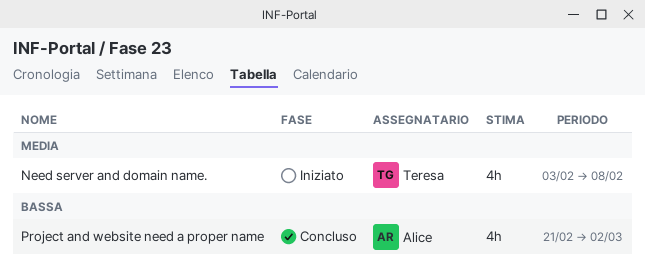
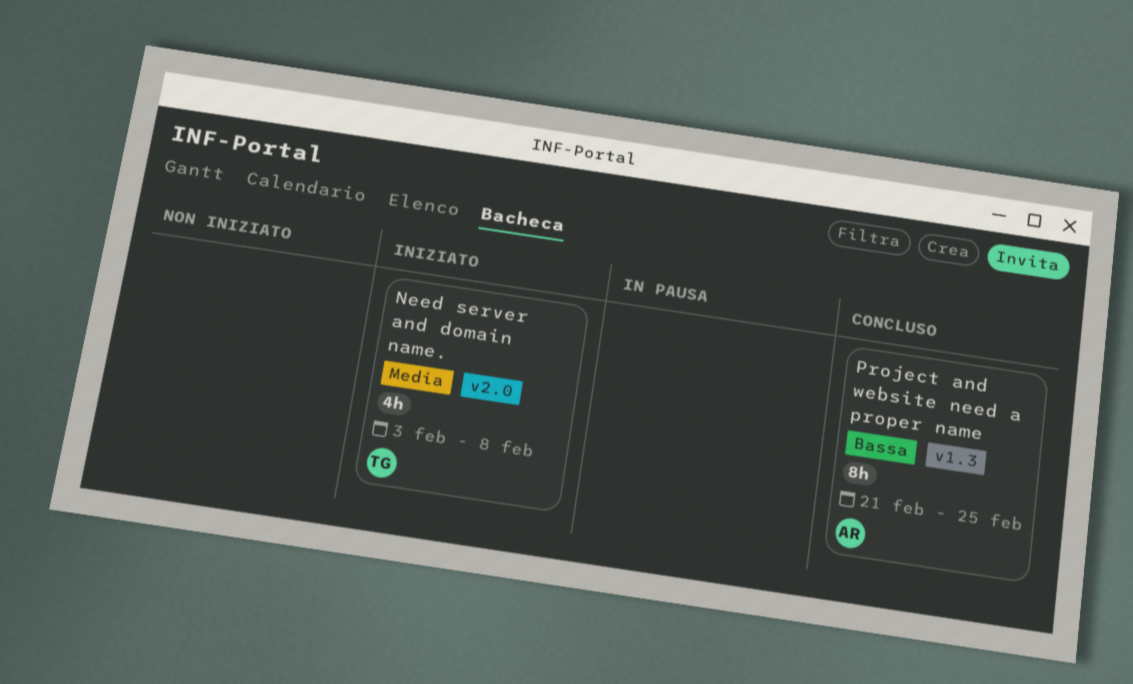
Project and website need a proper name, estimate: 4h -> 8h
Project and website need a proper name, due: Mar 2 -> Feb 25

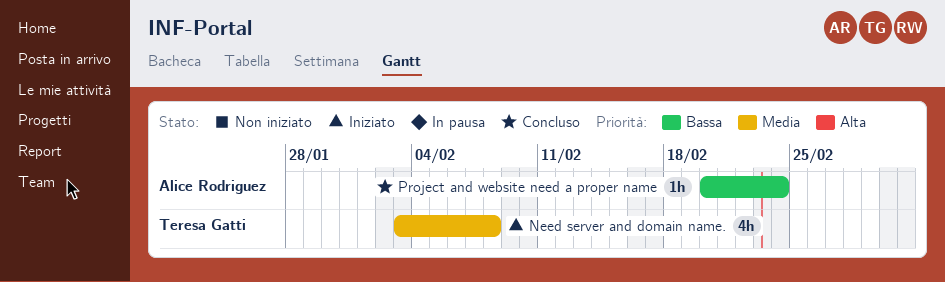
Project and website need a proper name, estimate: 8h -> 1h
Project and website need a proper name, start: Feb 21 -> Feb 20
Project and website need a proper name, due: Feb 25 -> Feb 24

